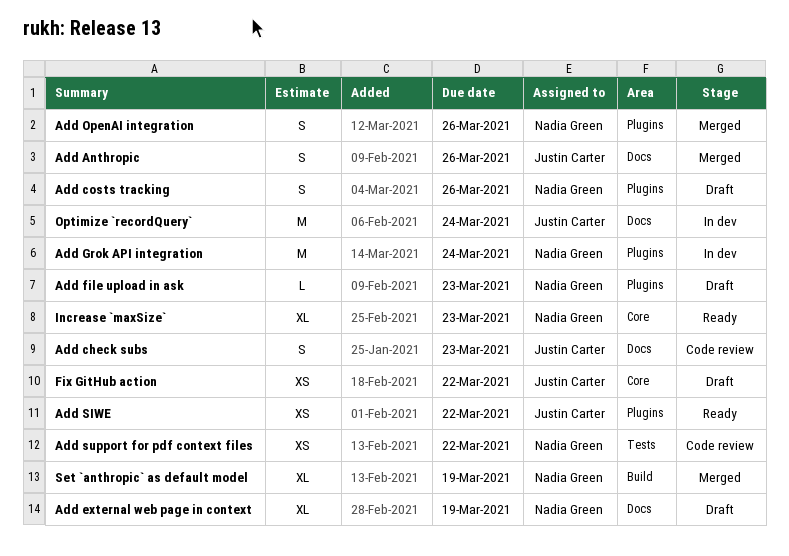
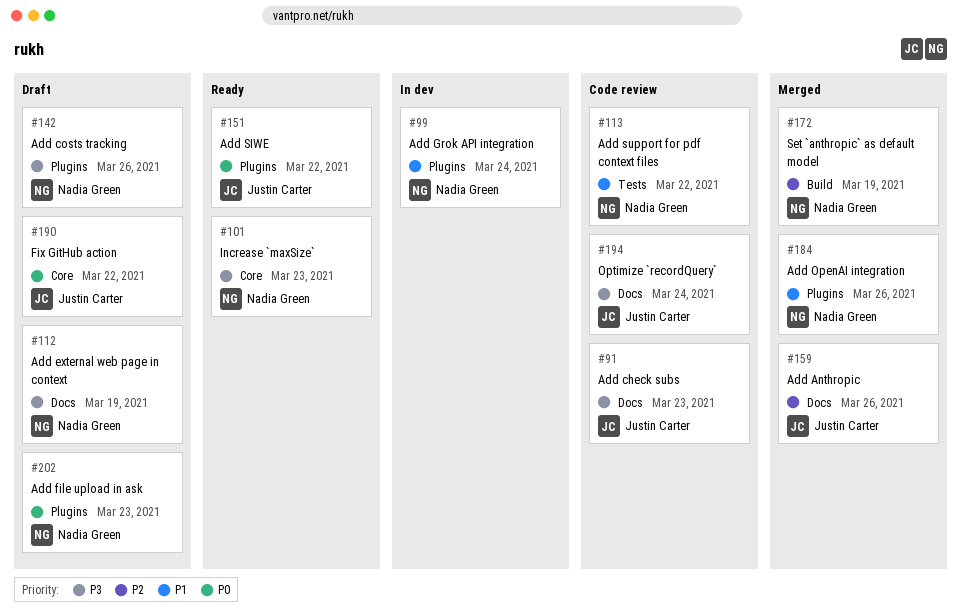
Optimize `recordQuery`, status: In dev -> Code review

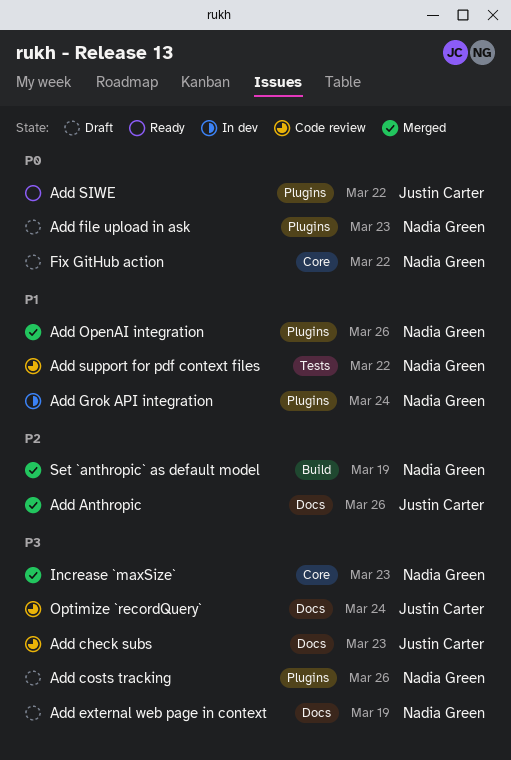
Fix GitHub action, owner: Justin Carter -> Nadia Green
Increase `maxSize`, status: Ready -> Merged

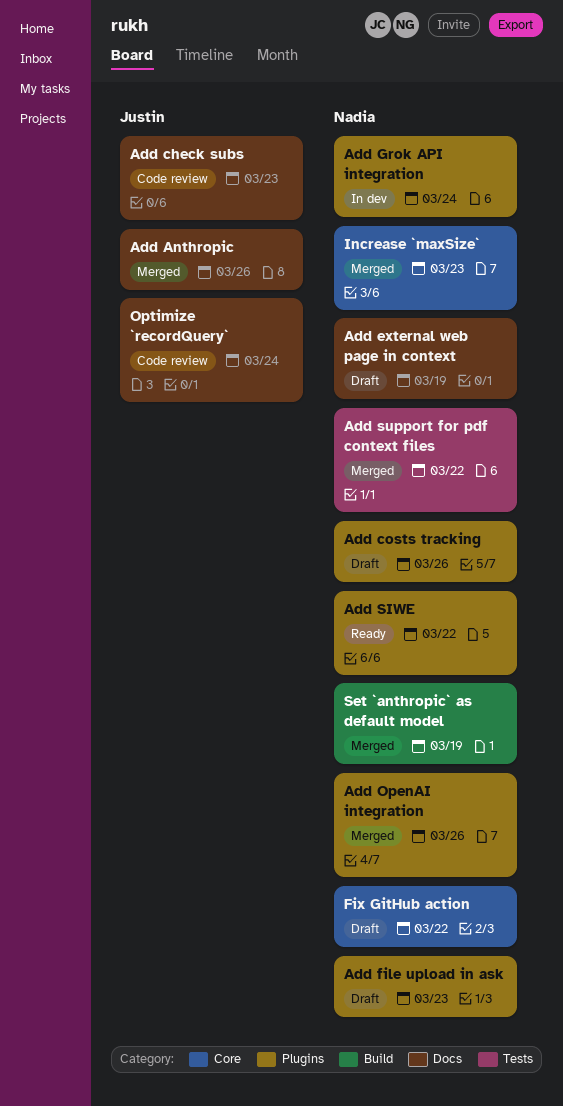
Add SIWE, owner: Justin Carter -> Nadia Green
Add support for pdf context files, status: Code review -> Merged

